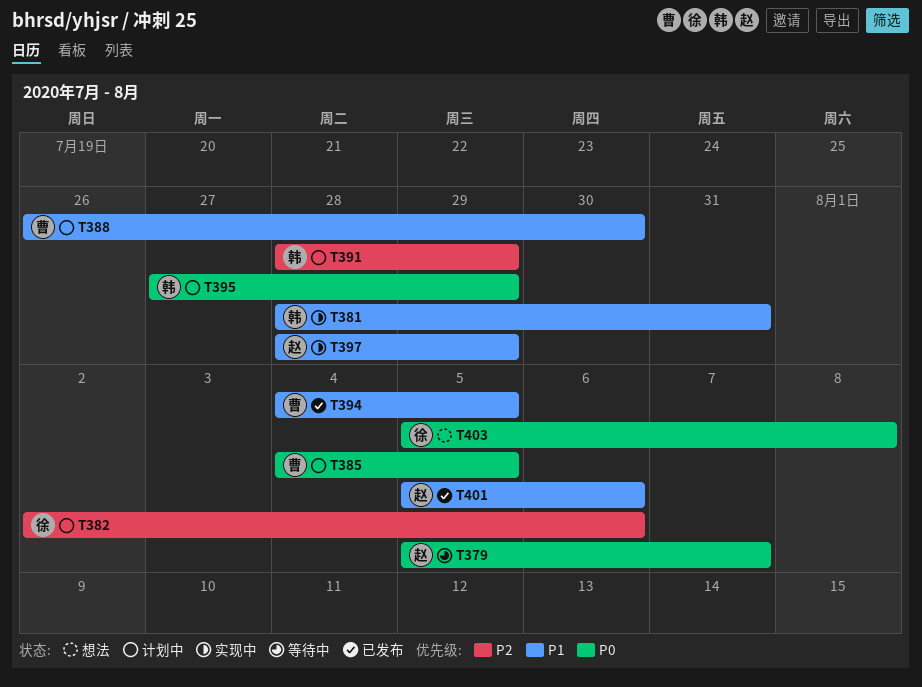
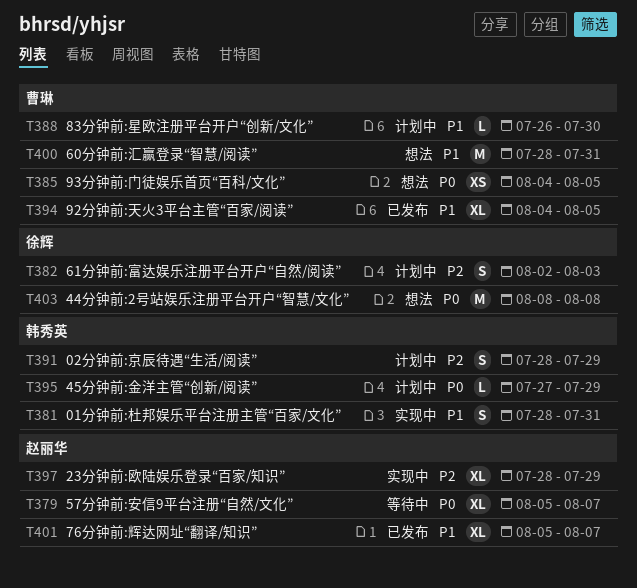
T382, due: Aug 6 -> Aug 3
T385, status: 计划中 -> 想法
T397, priority: P1 -> P2
T400: none -> present
T401, due: Aug 6 -> Aug 7
T403, start: Aug 5 -> Aug 8

